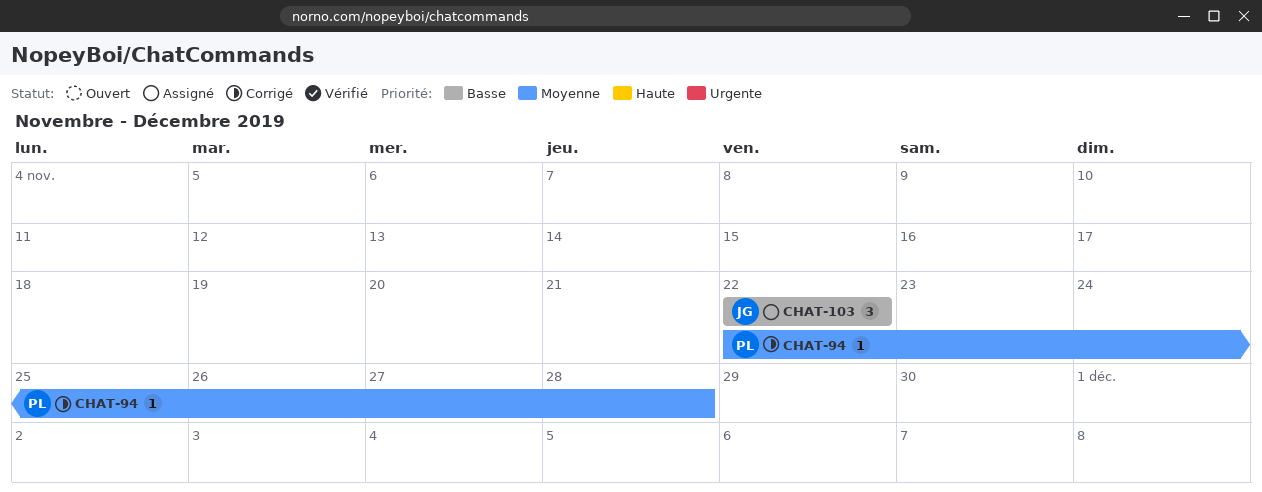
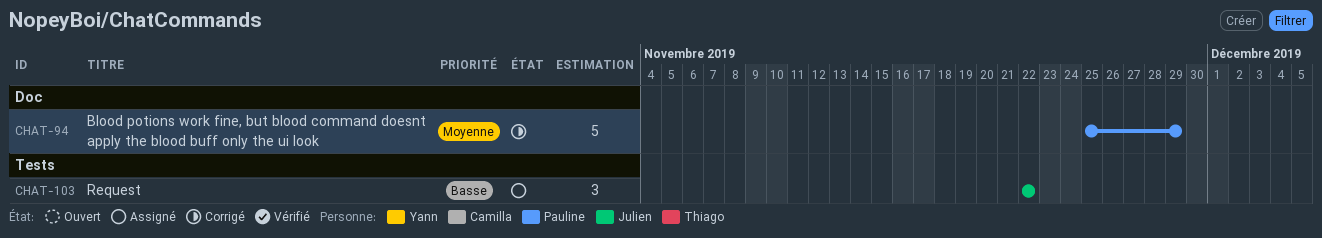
CHAT-94, estimate: 1 -> 5
CHAT-94, start: Nov 22 -> Nov 25
CHAT-94, due: Nov 28 -> Nov 29

